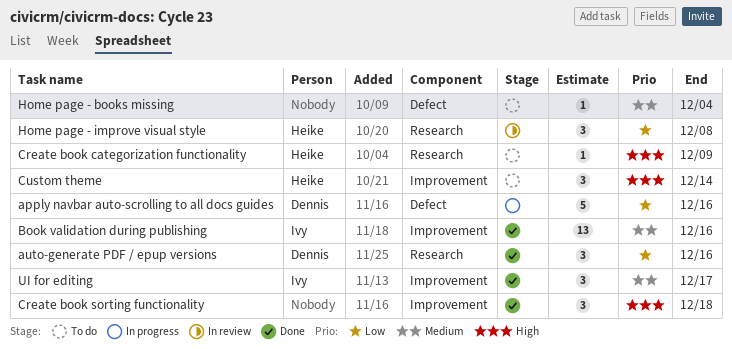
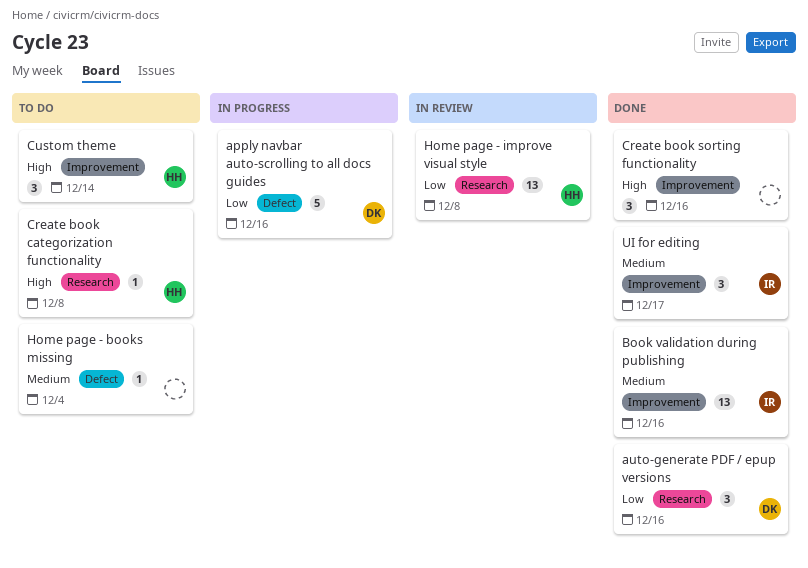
Create book categorization functionality, due: Dec 9 -> Dec 8
Create book sorting functionality, due: Dec 18 -> Dec 16
Home page - improve visual style, estimate: 3 -> 13

